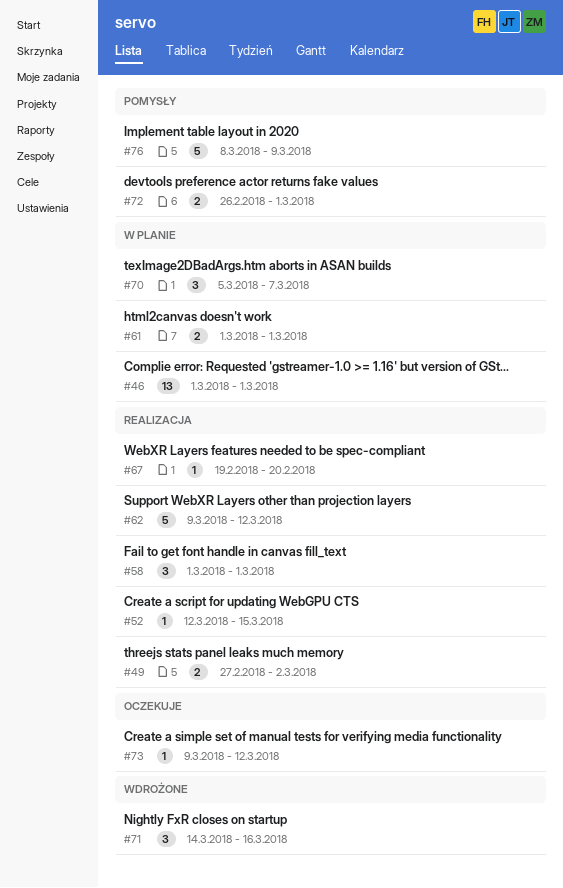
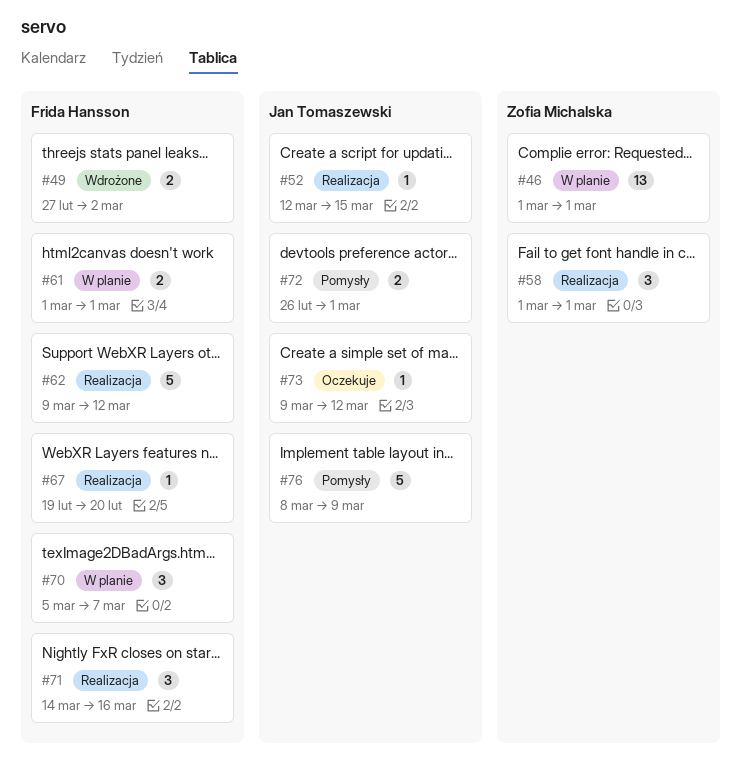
#49, status: Realizacja -> Wdrożone
#71, status: Wdrożone -> Realizacja

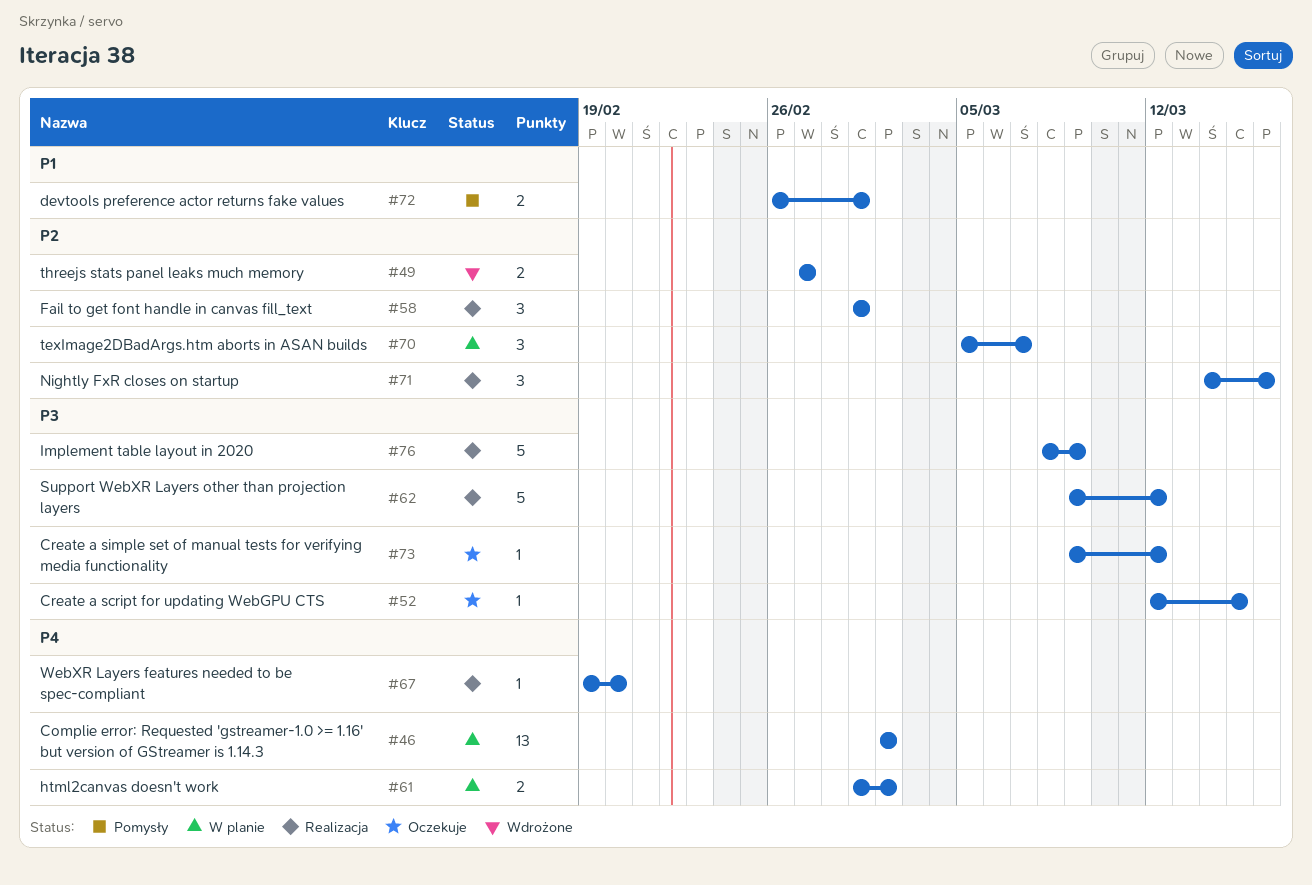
#46, start: Mar 1 -> Mar 2
#46, due: Mar 1 -> Mar 2
#49, due: Mar 2 -> Feb 27
#52, status: Realizacja -> Oczekuje
#61, due: Mar 1 -> Mar 2
#76, status: Pomysły -> Realizacja

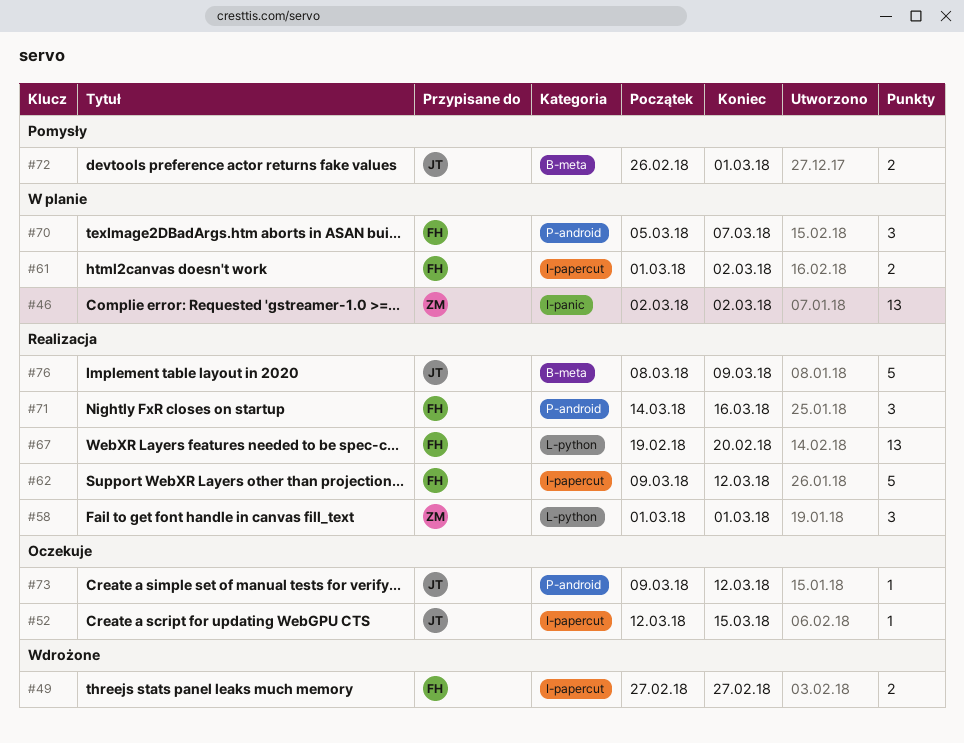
#67, estimate: 1 -> 13

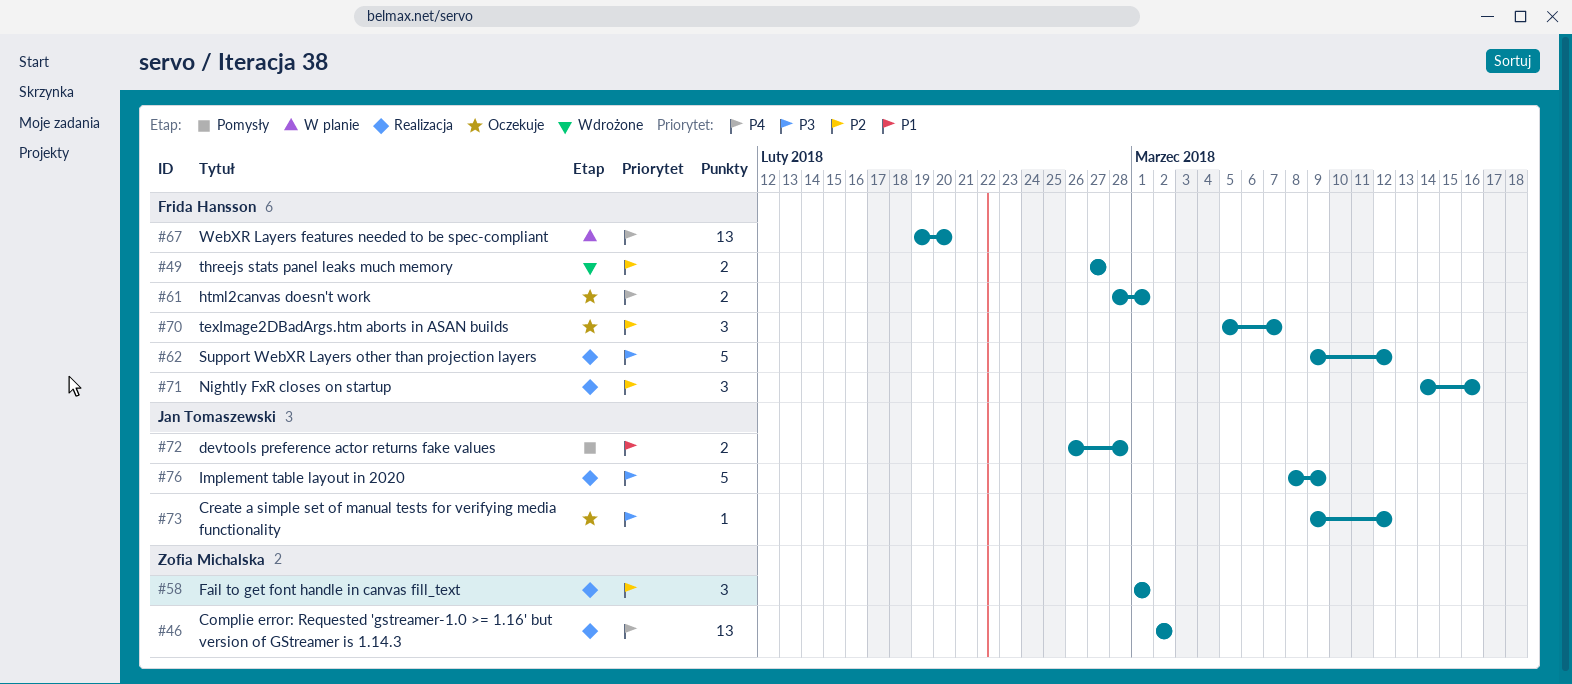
#46, status: W planie -> Realizacja
#52: present -> none
#61, status: W planie -> Oczekuje
#61, start: Mar 1 -> Feb 28
#61, due: Mar 2 -> Mar 1
#67, status: Realizacja -> W planie
#70, status: W planie -> Oczekuje
#72, due: Mar 1 -> Feb 28

